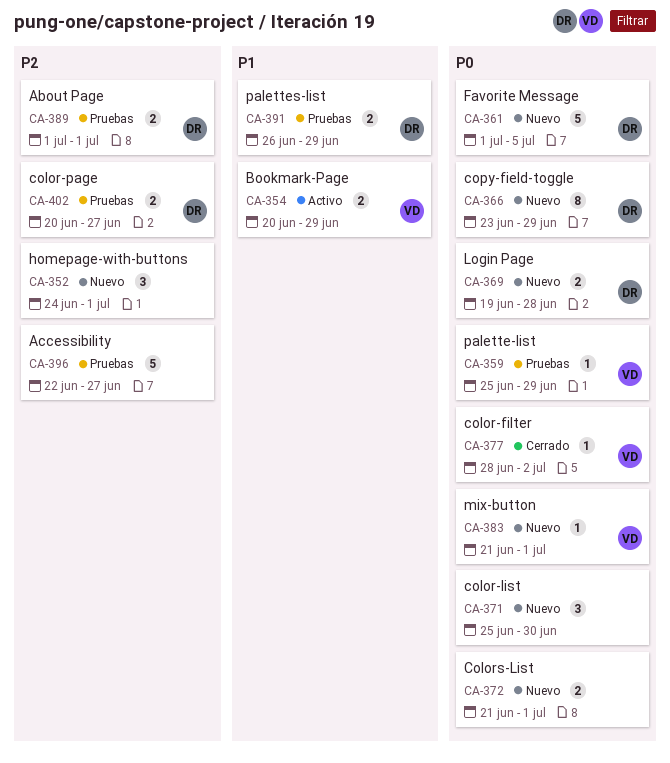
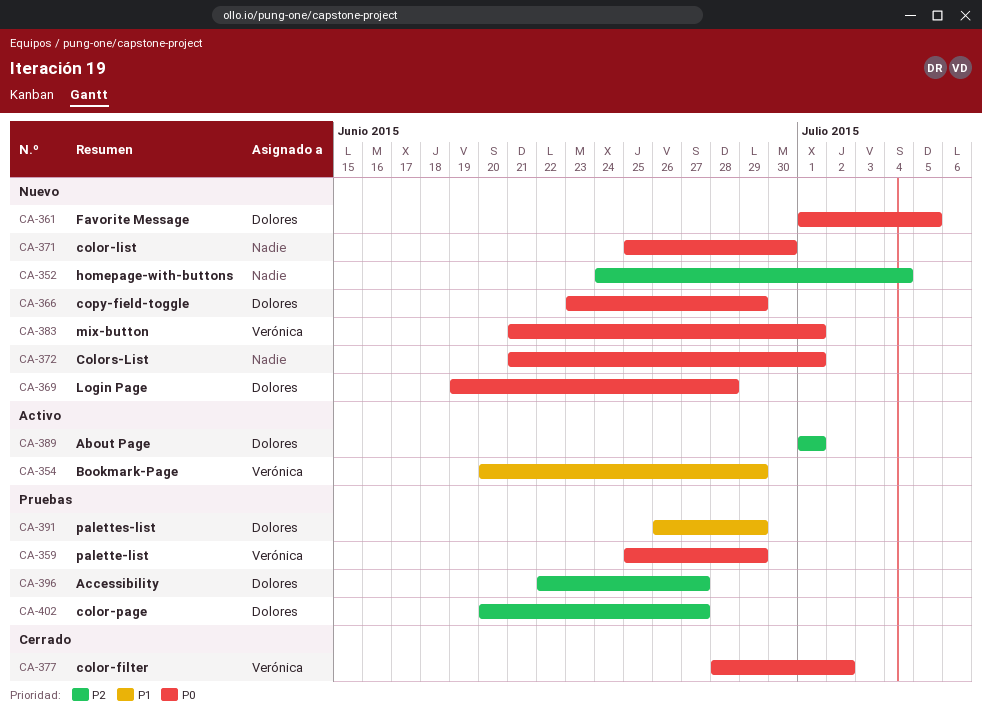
CA-352, due: Jul 1 -> Jul 4
CA-389, status: Pruebas -> Activo
CA-396, owner: none -> Dolores

